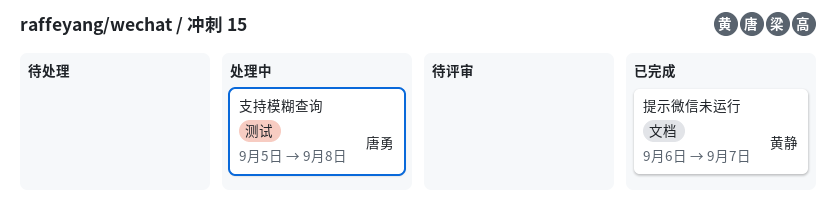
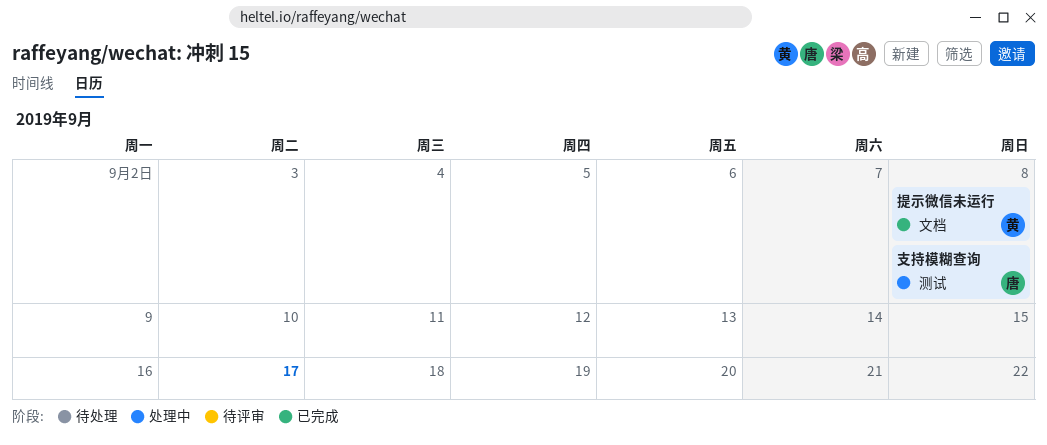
提示微信未运行, due: Sep 7 -> Sep 8

